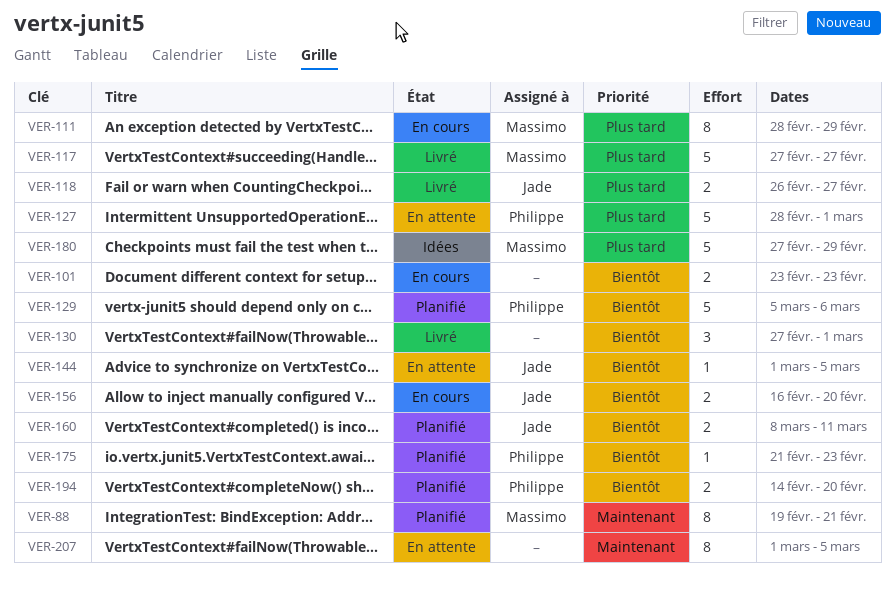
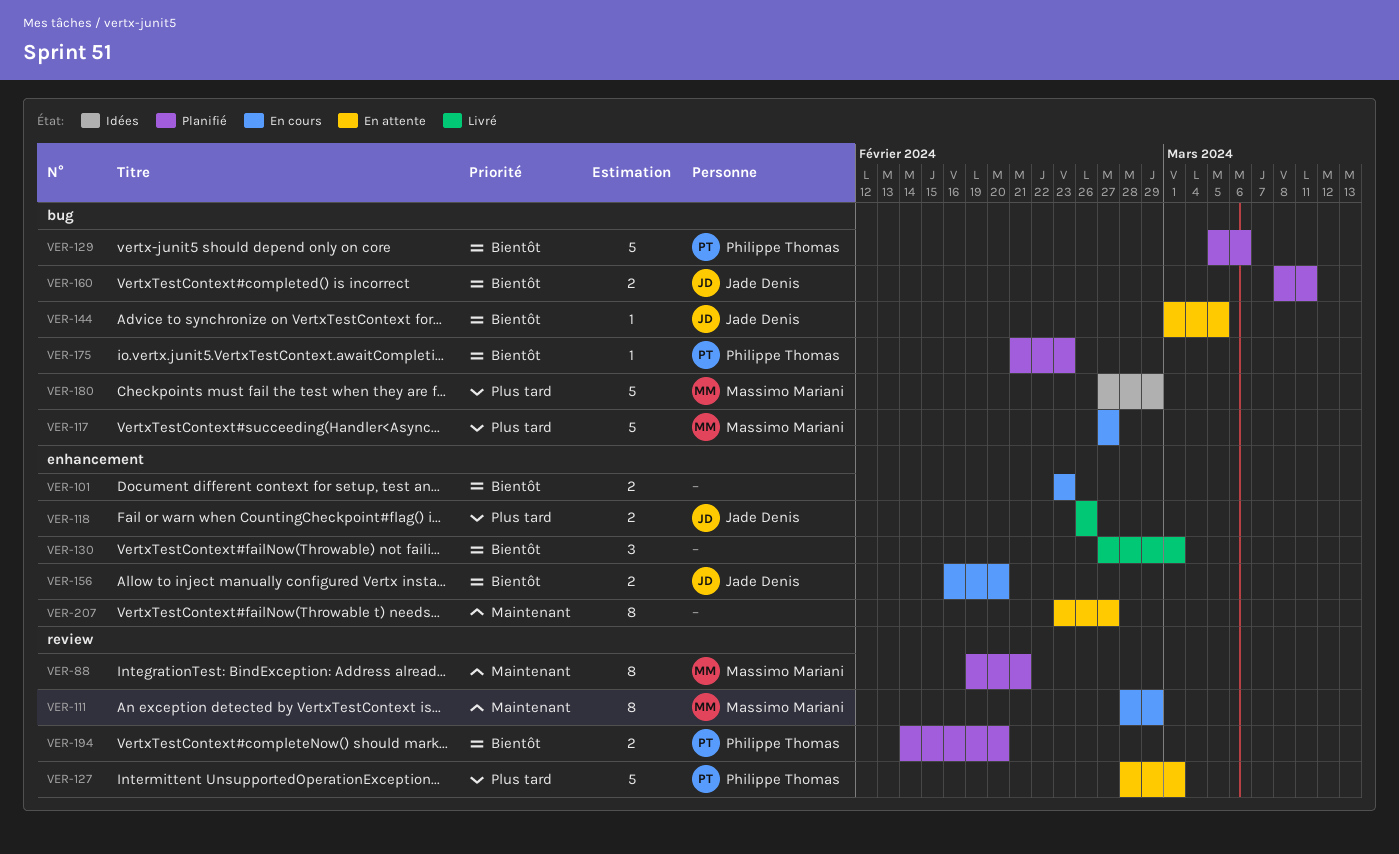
VER-111, priority: Plus tard -> Maintenant
VER-117, status: Livré -> En cours
VER-118, due: Feb 27 -> Feb 26
VER-207, start: Mar 1 -> Feb 23
VER-207, due: Mar 5 -> Feb 27

